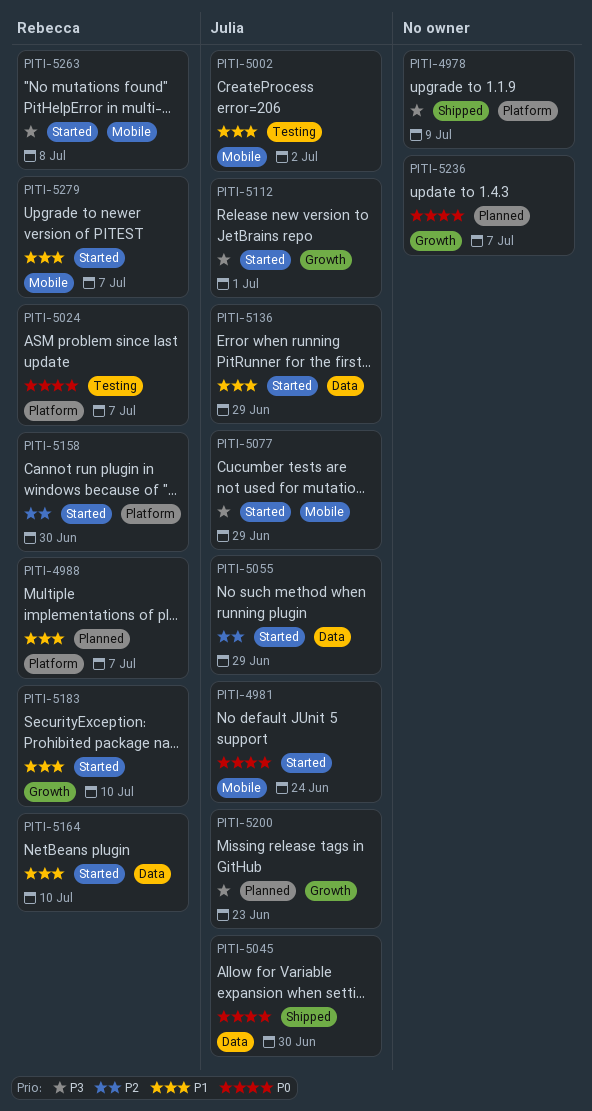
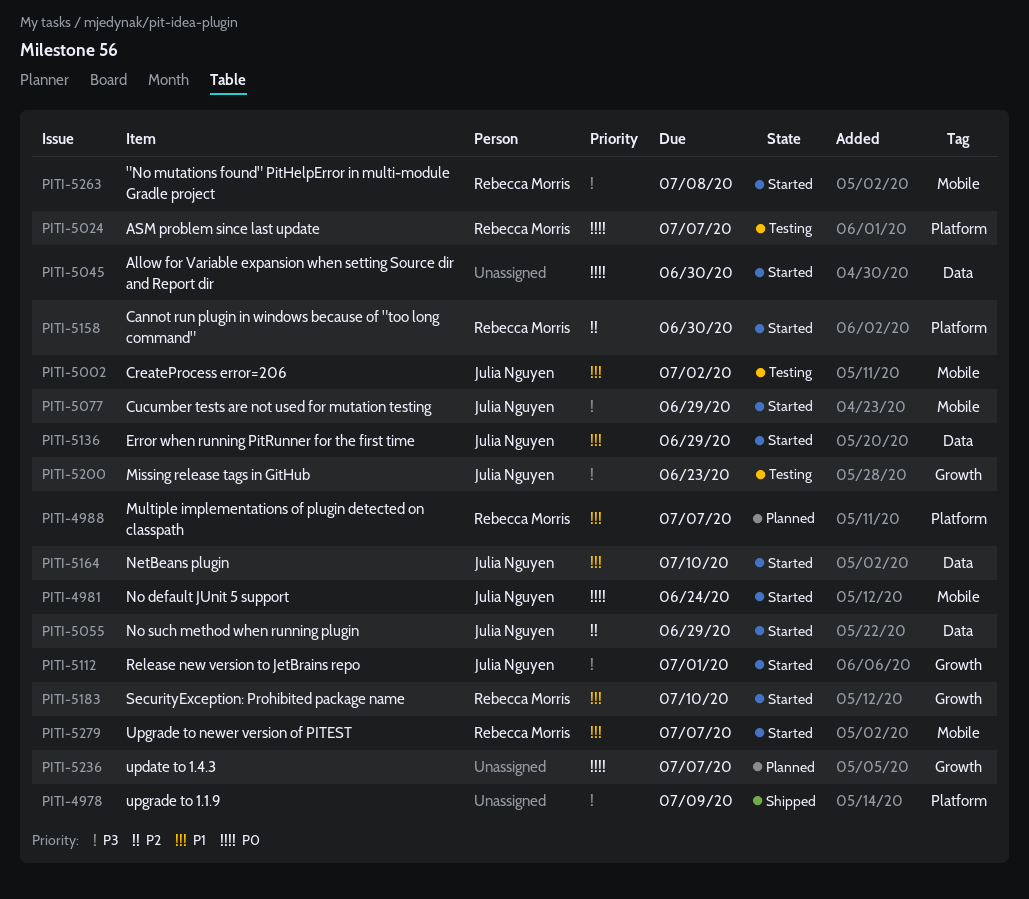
PITI-5045, status: Shipped -> Started
PITI-5045, owner: Julia Nguyen -> none
PITI-5164, owner: Rebecca Morris -> Julia Nguyen
PITI-5200, status: Planned -> Testing

